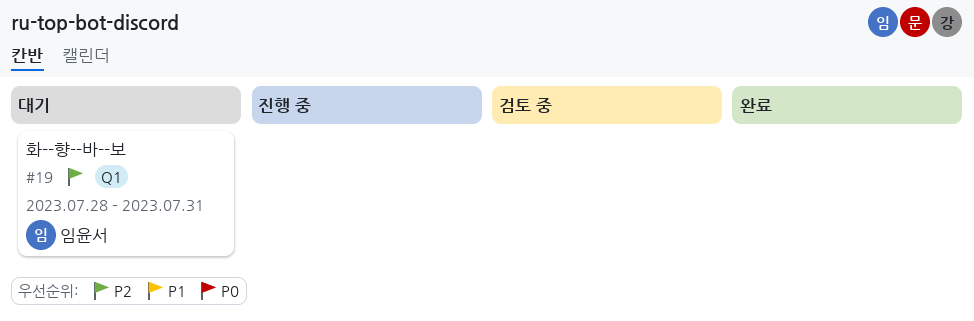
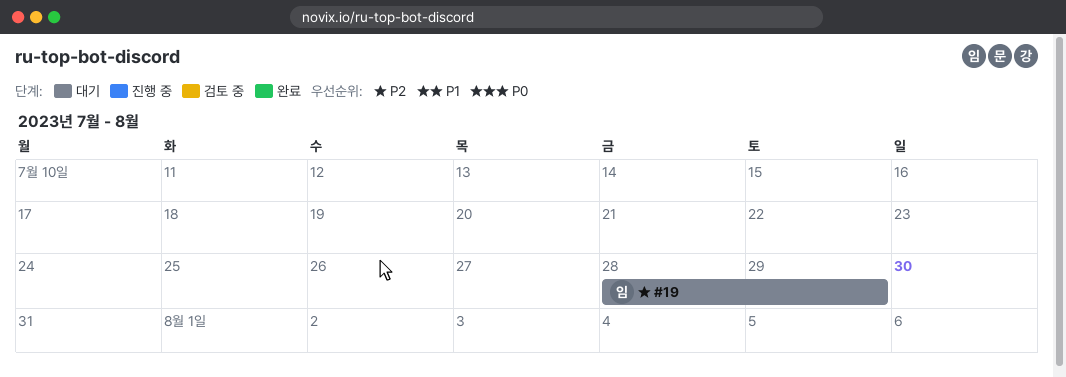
#19, due: Jul 31 -> Jul 29

